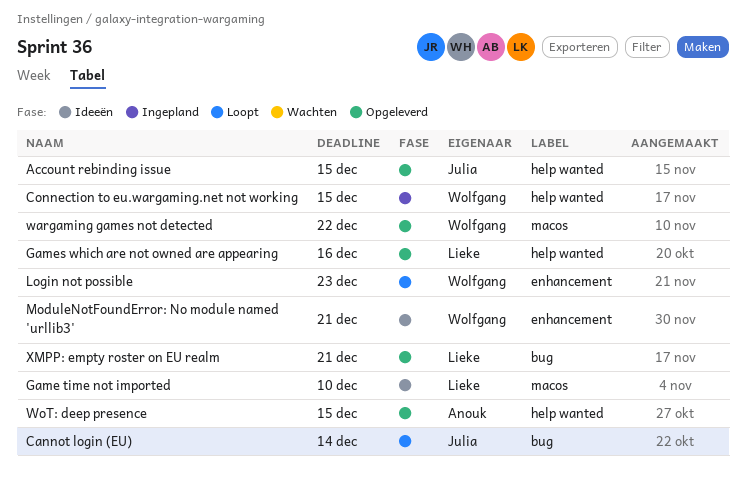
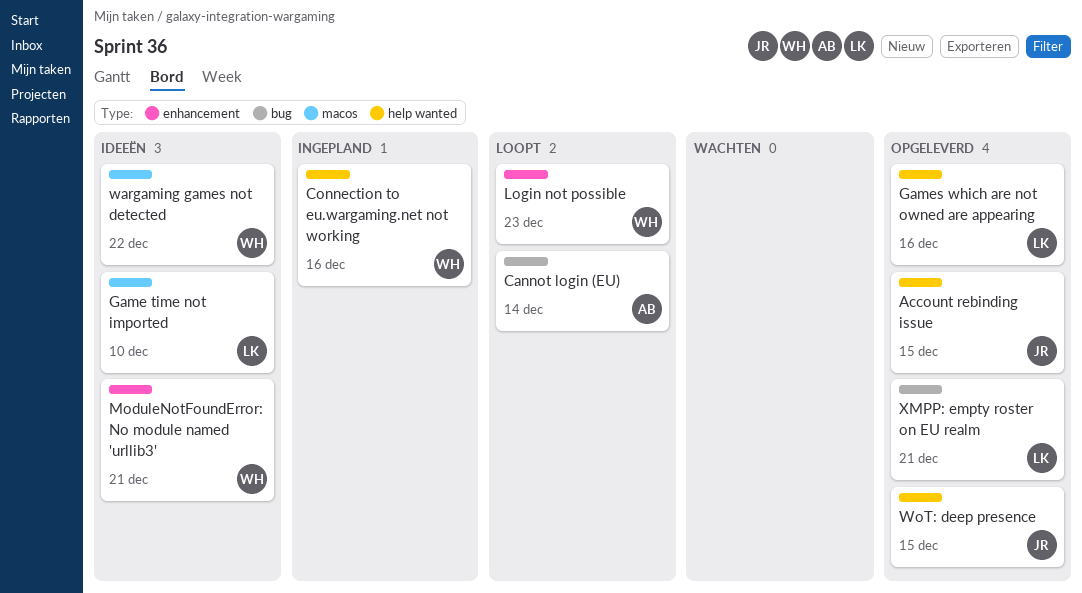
Cannot login (EU), owner: Julia -> Anouk
Connection to eu.wargaming.net not working, due: Dec 15 -> Dec 16
wargaming games not detected, status: Opgeleverd -> Ideeën
WoT: deep presence, owner: Anouk -> Julia

